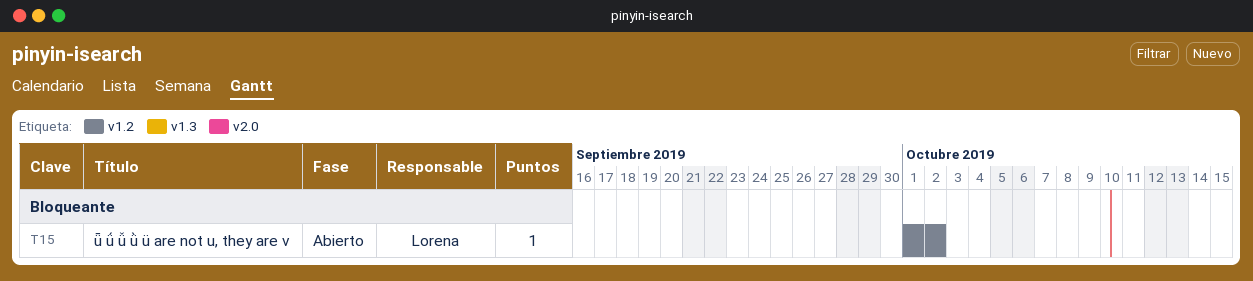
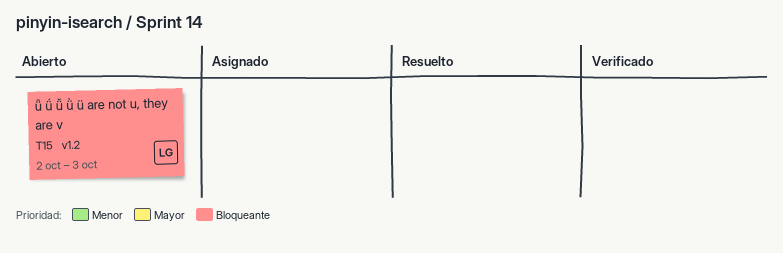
T15, start: Oct 1 -> Oct 2
T15, due: Oct 2 -> Oct 3

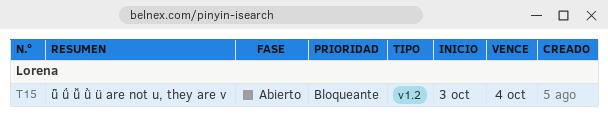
T15, start: Oct 2 -> Oct 3
T15, due: Oct 3 -> Oct 4

